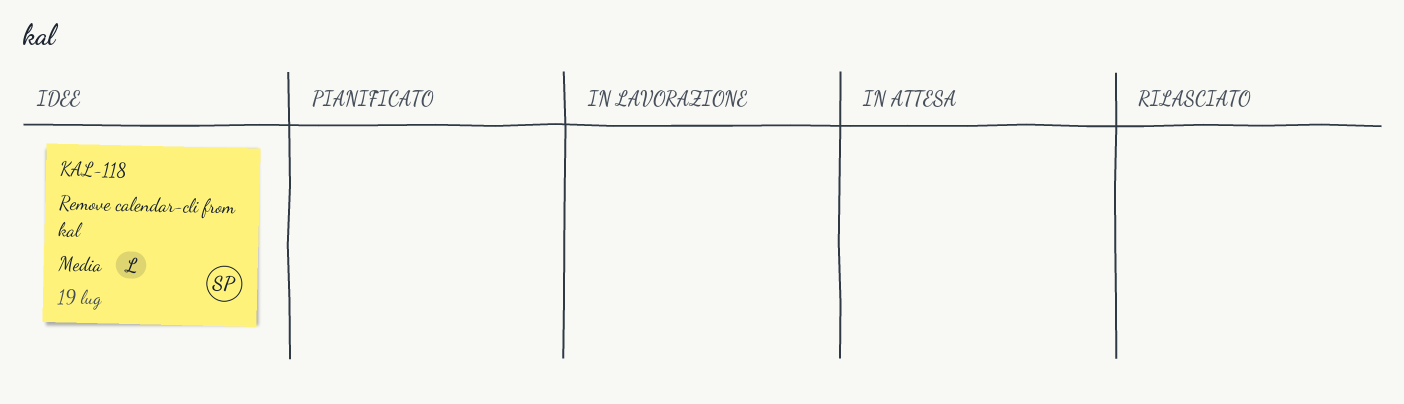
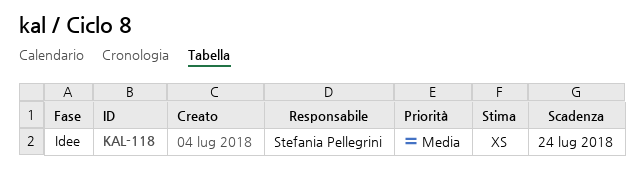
KAL-118, estimate: L -> XS
KAL-118, due: Jul 19 -> Jul 24

